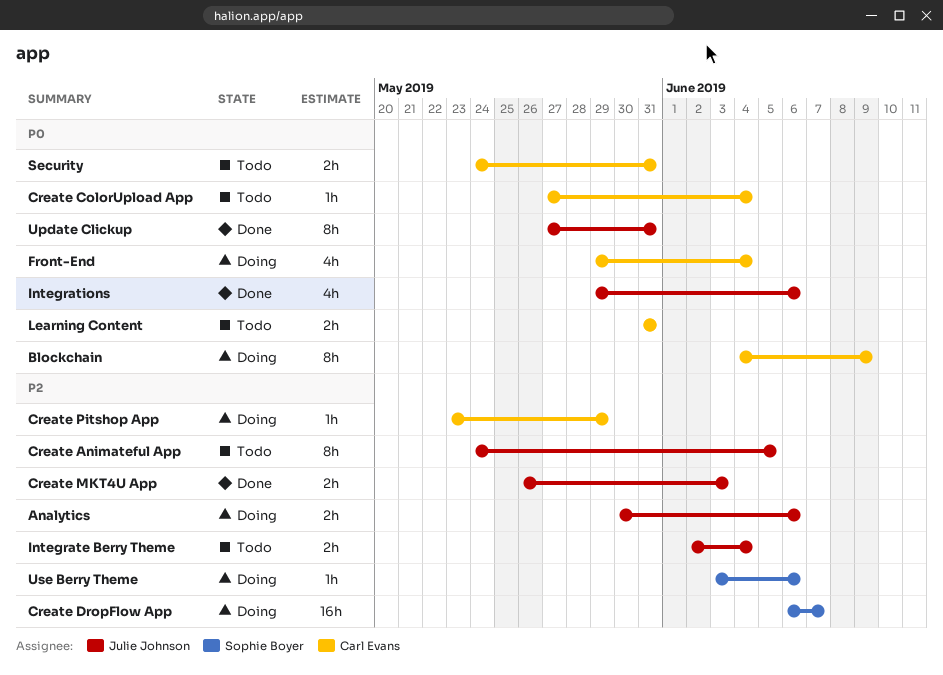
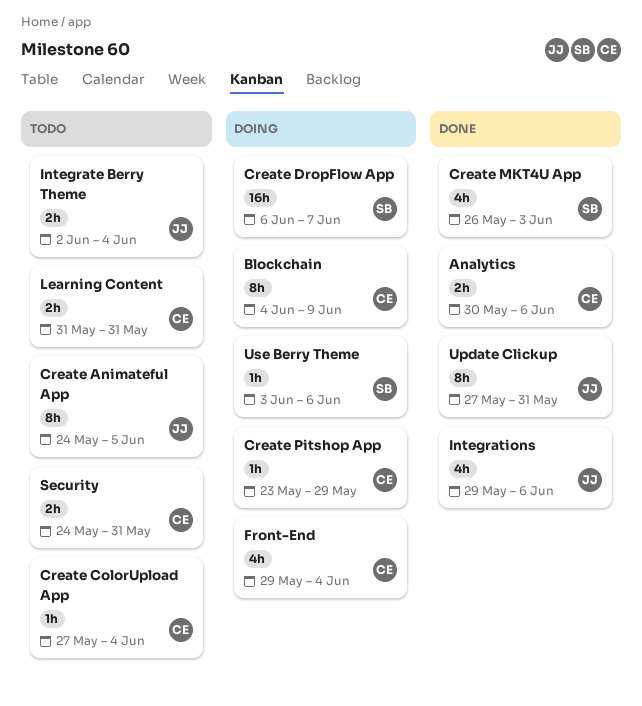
Analytics, status: Doing -> Done
Analytics, owner: Julie Johnson -> Carl Evans
Create MKT4U App, owner: Julie Johnson -> Sophie Boyer
Create MKT4U App, estimate: 2h -> 4h

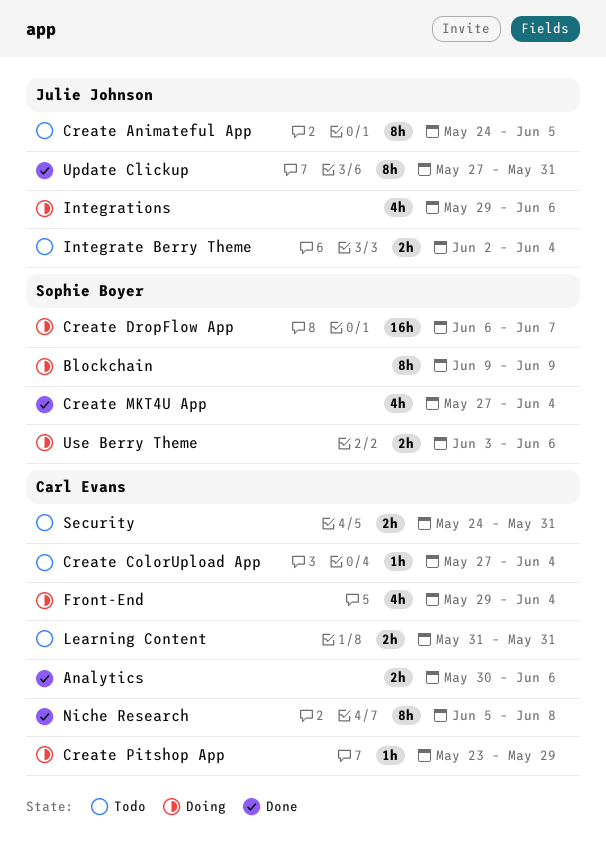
Blockchain, owner: Carl Evans -> Sophie Boyer
Blockchain, start: Jun 4 -> Jun 9
Create MKT4U App, start: May 26 -> May 27
Create MKT4U App, due: Jun 3 -> Jun 4
Integrations, status: Done -> Doing
Niche Research: none -> present
Use Berry Theme, estimate: 1h -> 2h

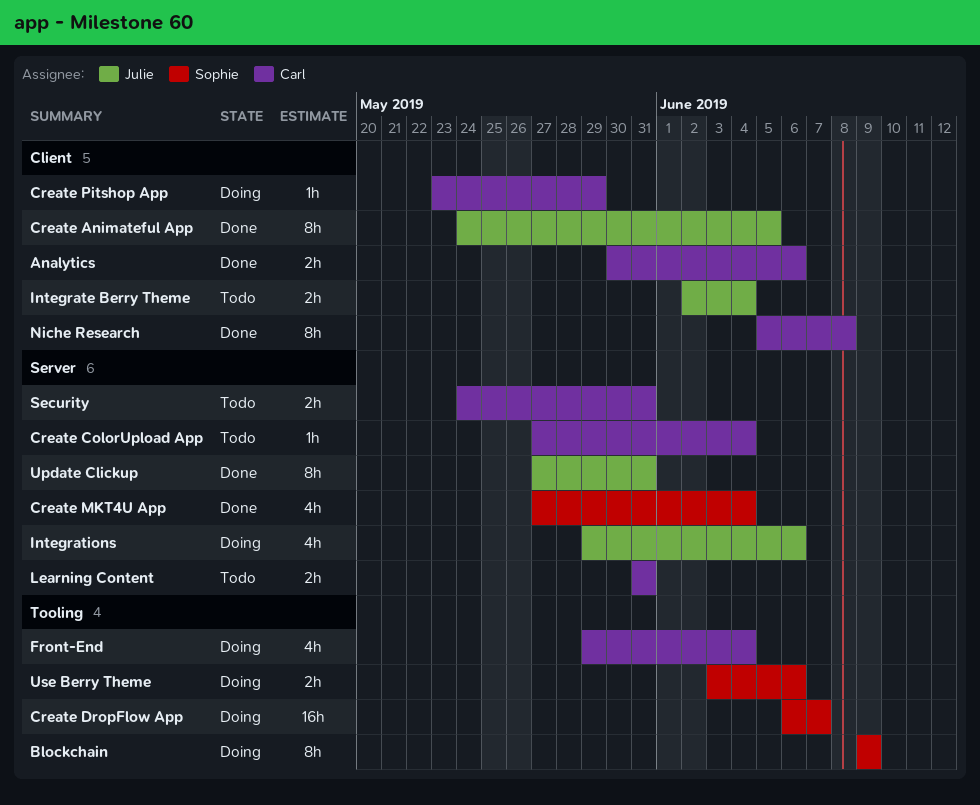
Create Animateful App, status: Todo -> Done

